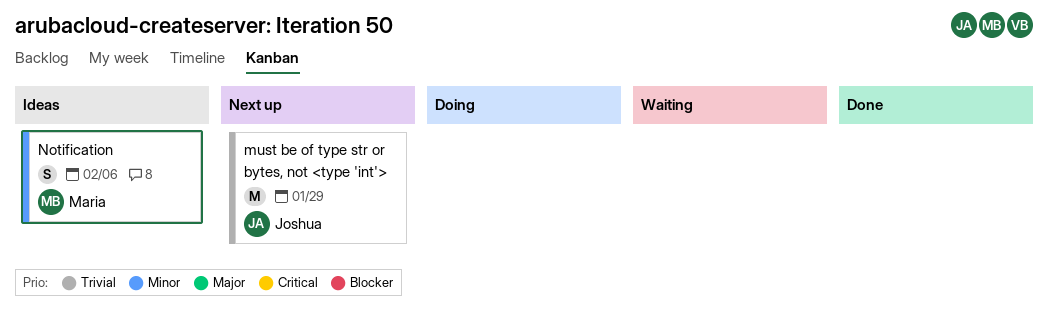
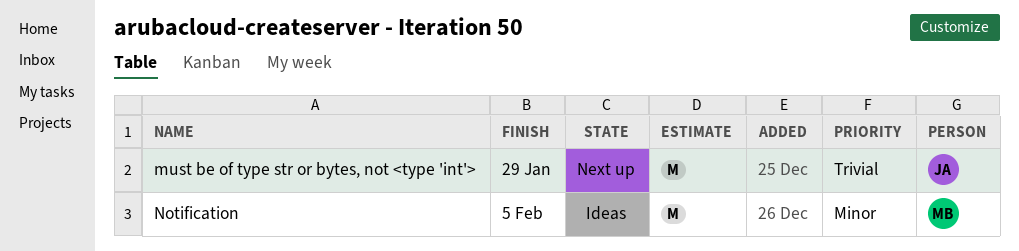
Notification, estimate: S -> M
Notification, due: Feb 6 -> Feb 5

